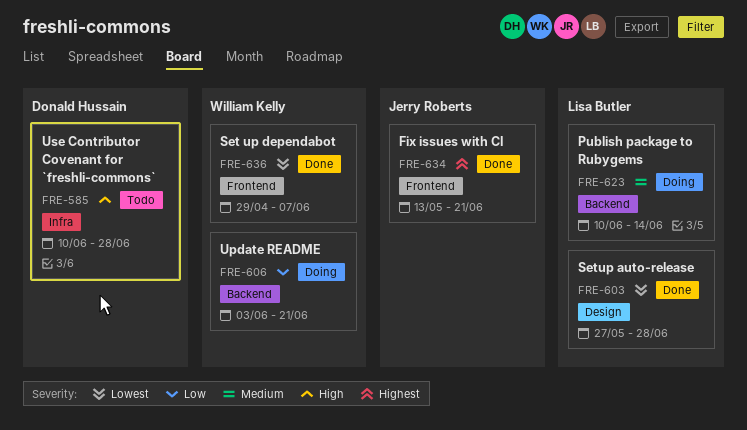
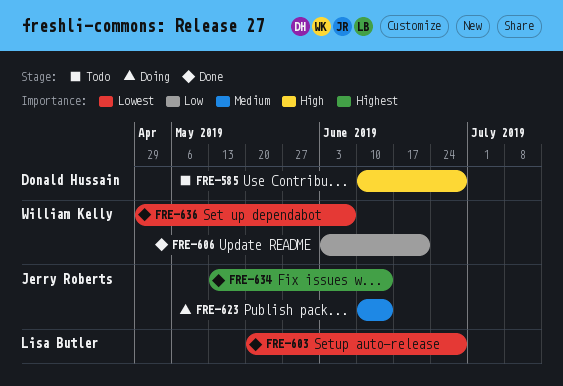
FRE-603, start: May 27 -> May 20
FRE-606, status: Doing -> Done
FRE-623, owner: Lisa Butler -> Jerry Roberts
FRE-634, due: Jun 21 -> Jun 14

